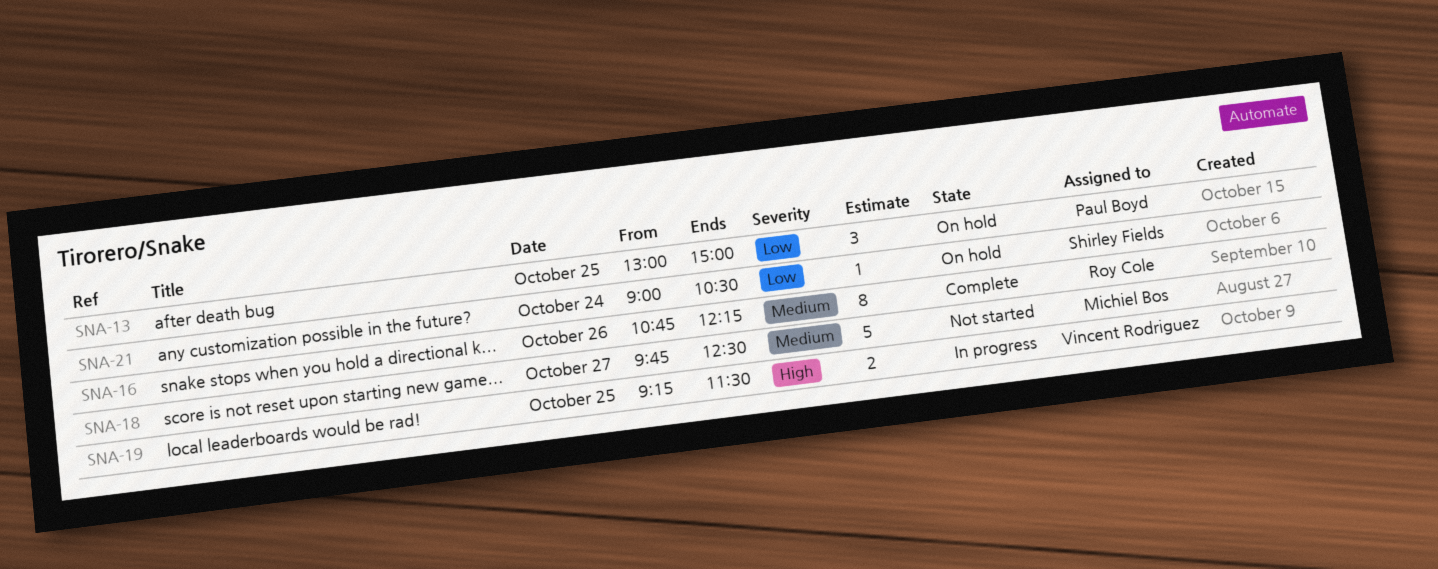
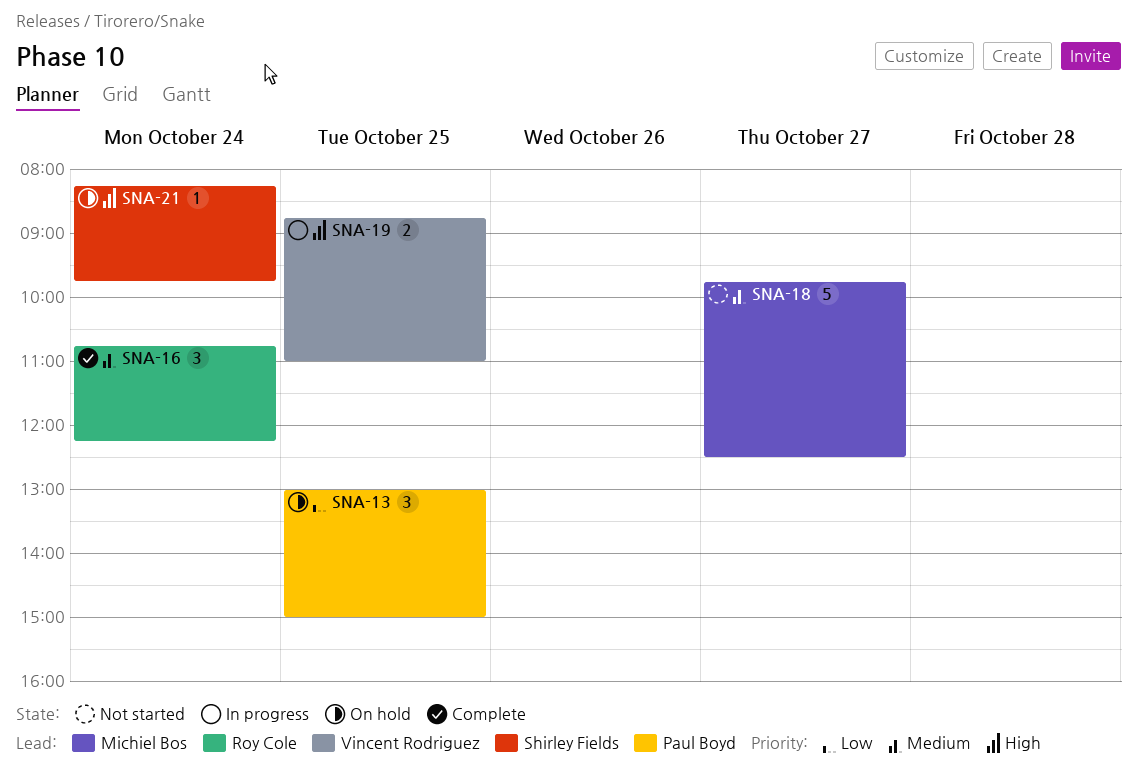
SNA-16, estimate: 8 -> 3
SNA-16, day: Oct 26 -> Oct 24
SNA-19, begins: 09:15 -> 08:45
SNA-19, ends: 11:30 -> 11:00
SNA-21, priority: Low -> High
SNA-21, begins: 09:00 -> 08:15
SNA-21, ends: 10:30 -> 09:45

